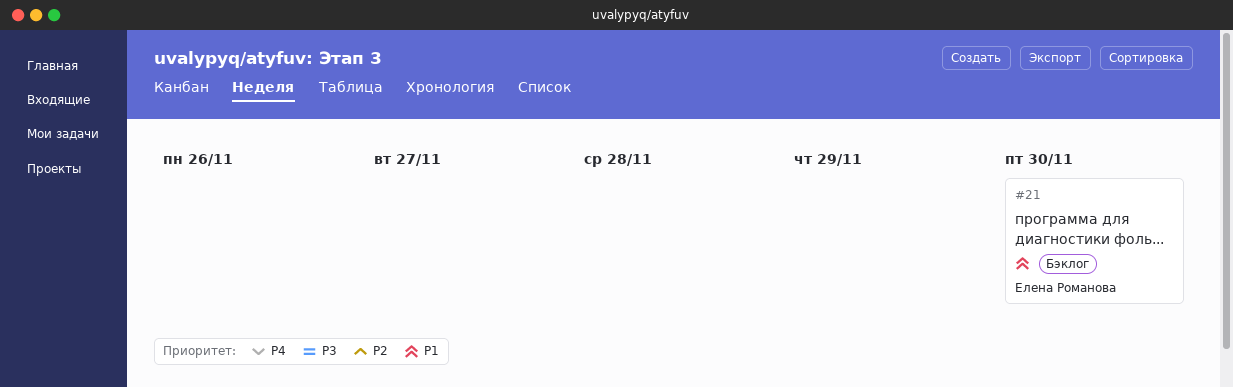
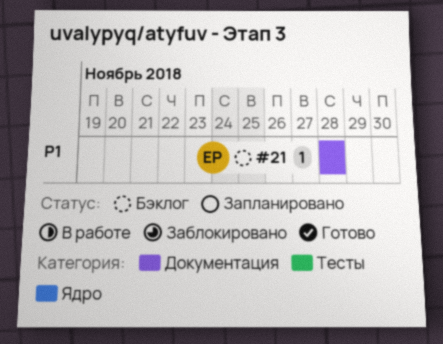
#21, due: Nov 30 -> Nov 28

